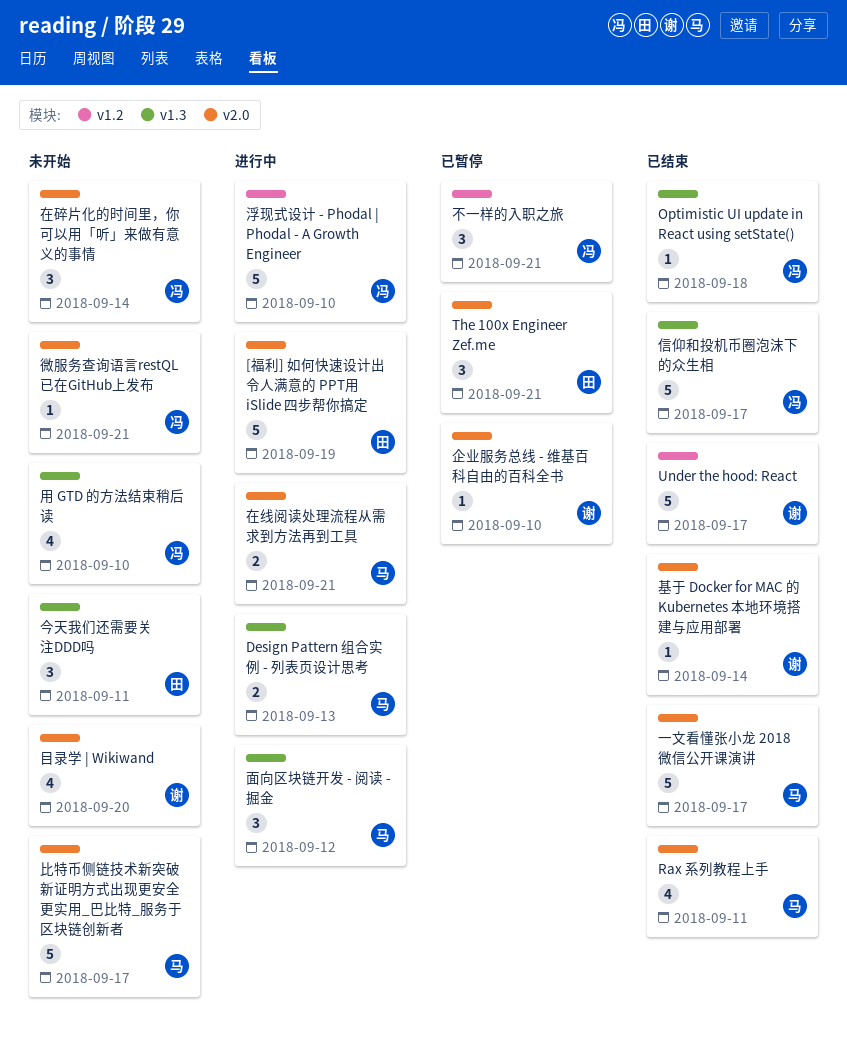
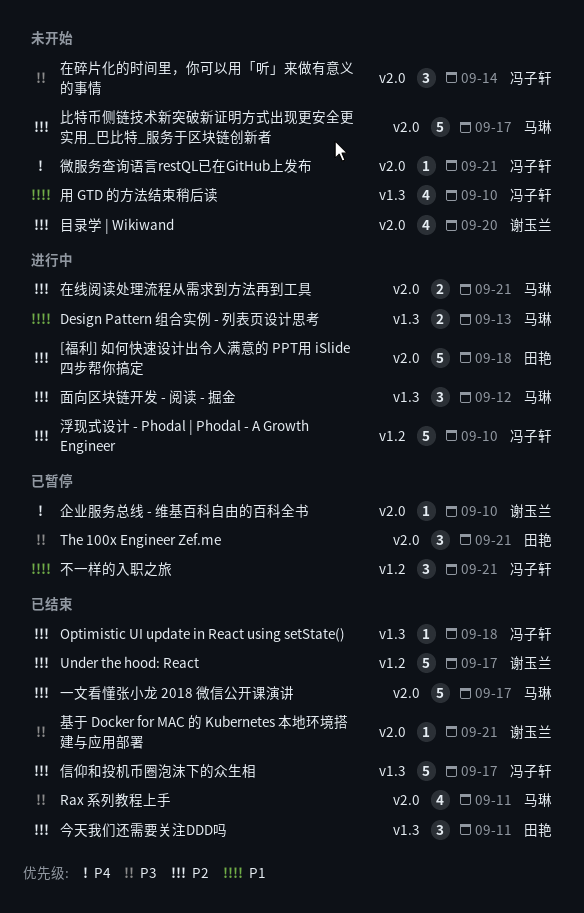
[福利] 如何快速设计出令人满意的 PPT用 iSlide 四步帮你搞定, due: Sep 19 -> Sep 18
今天我们还需要关注DDD吗, status: 未开始 -> 已结束
基于 Docker for MAC 的 Kubernetes 本地环境搭建与应用部署, due: Sep 14 -> Sep 21

